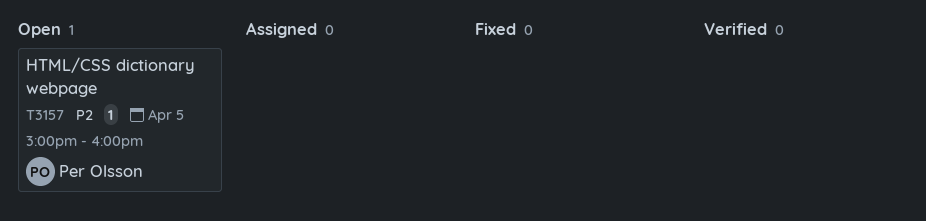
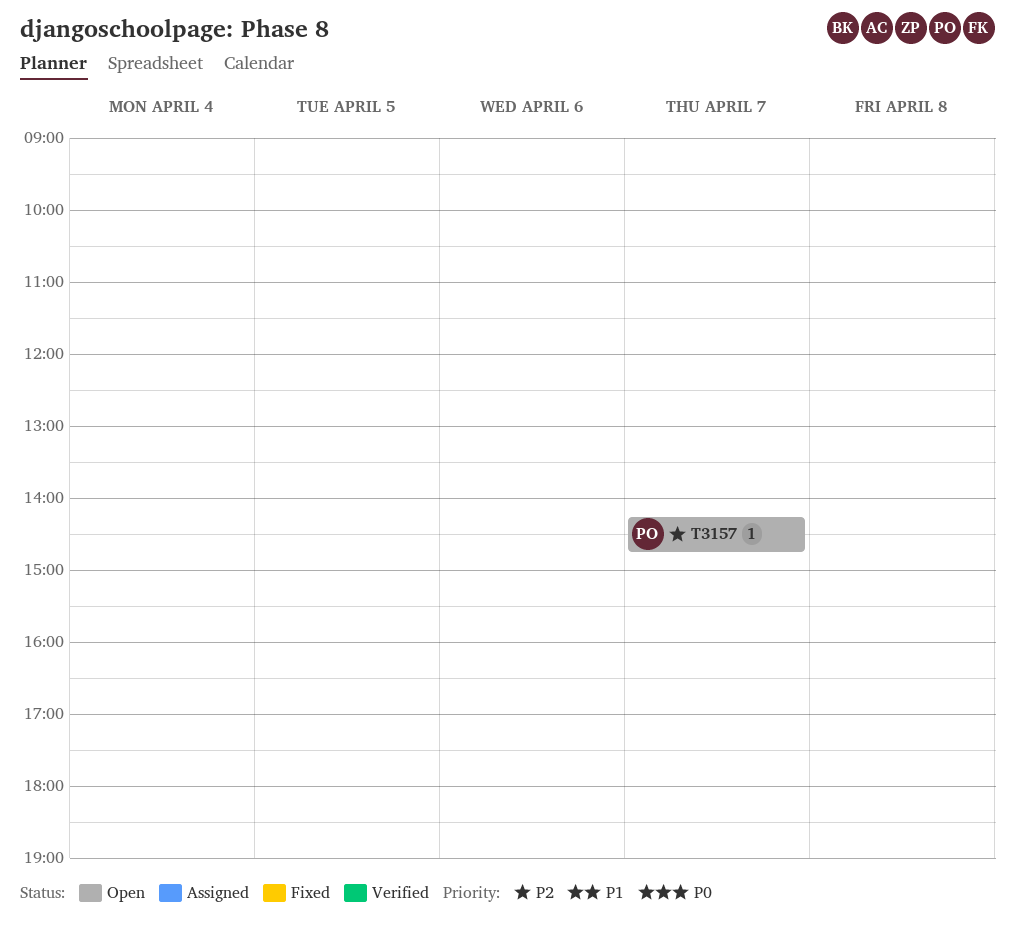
T3157, day: Apr 5 -> Apr 7
T3157, begins: 15:00 -> 14:15
T3157, ends: 16:00 -> 14:45

